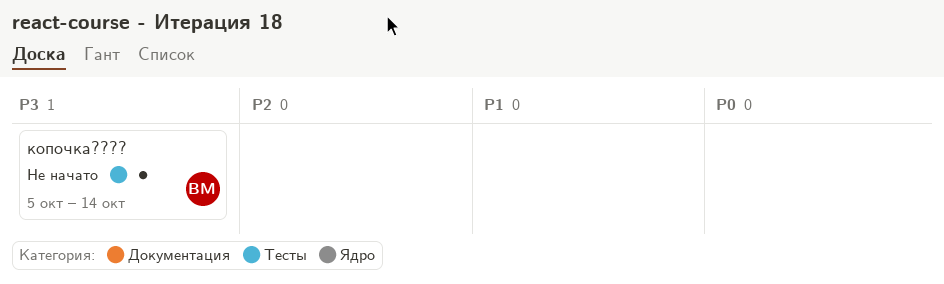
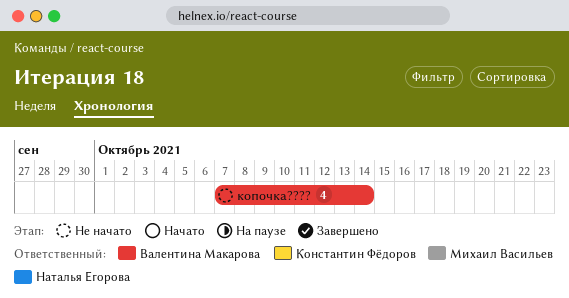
копочка????, estimate: 1 -> 4
копочка????, start: Oct 5 -> Oct 7

